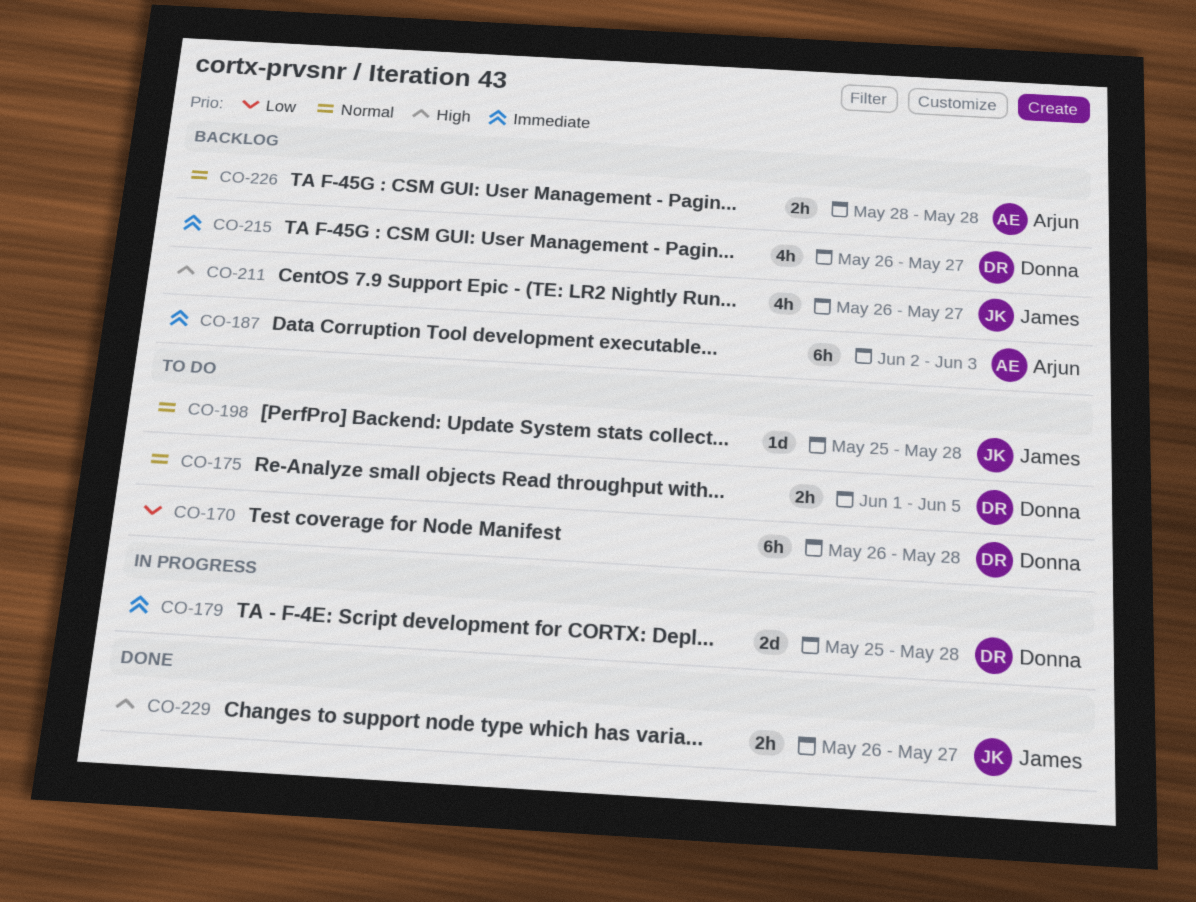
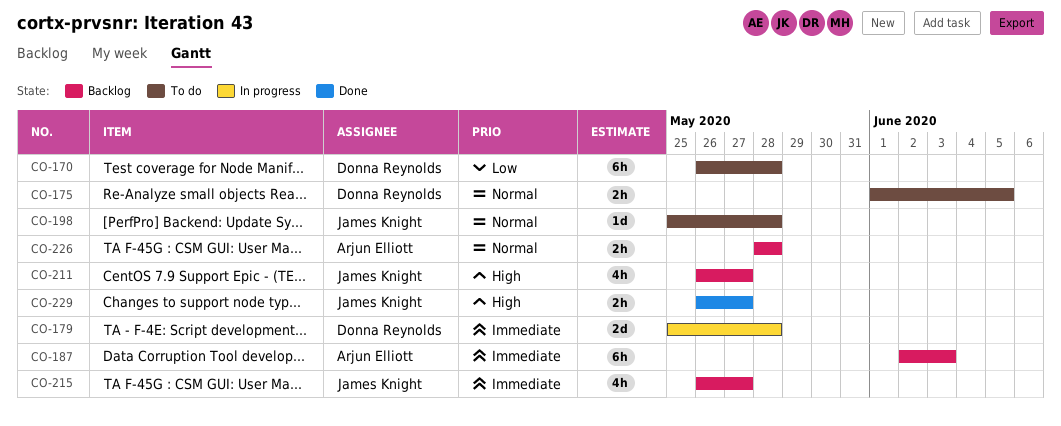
CO-215, owner: Donna Reynolds -> James Knight

